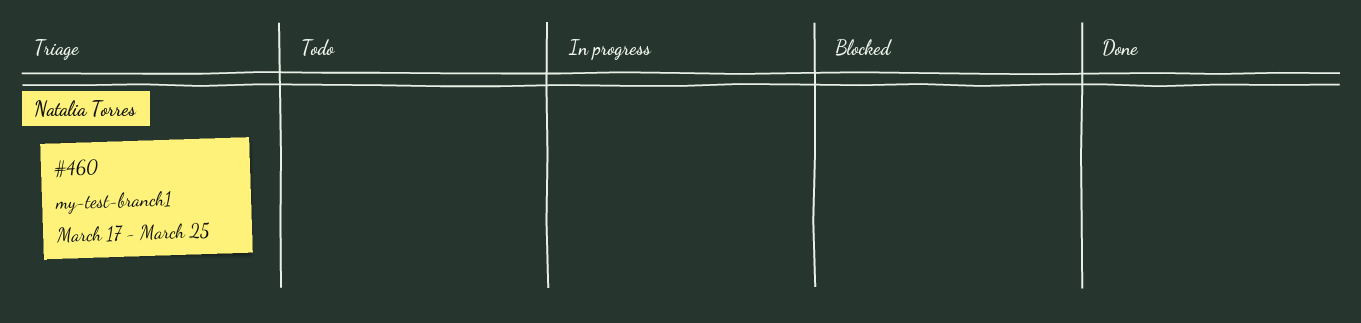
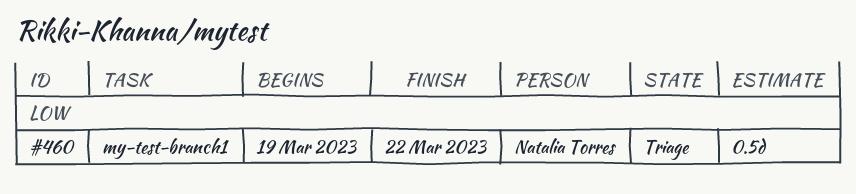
#460, start: Mar 17 -> Mar 19
#460, due: Mar 25 -> Mar 22

